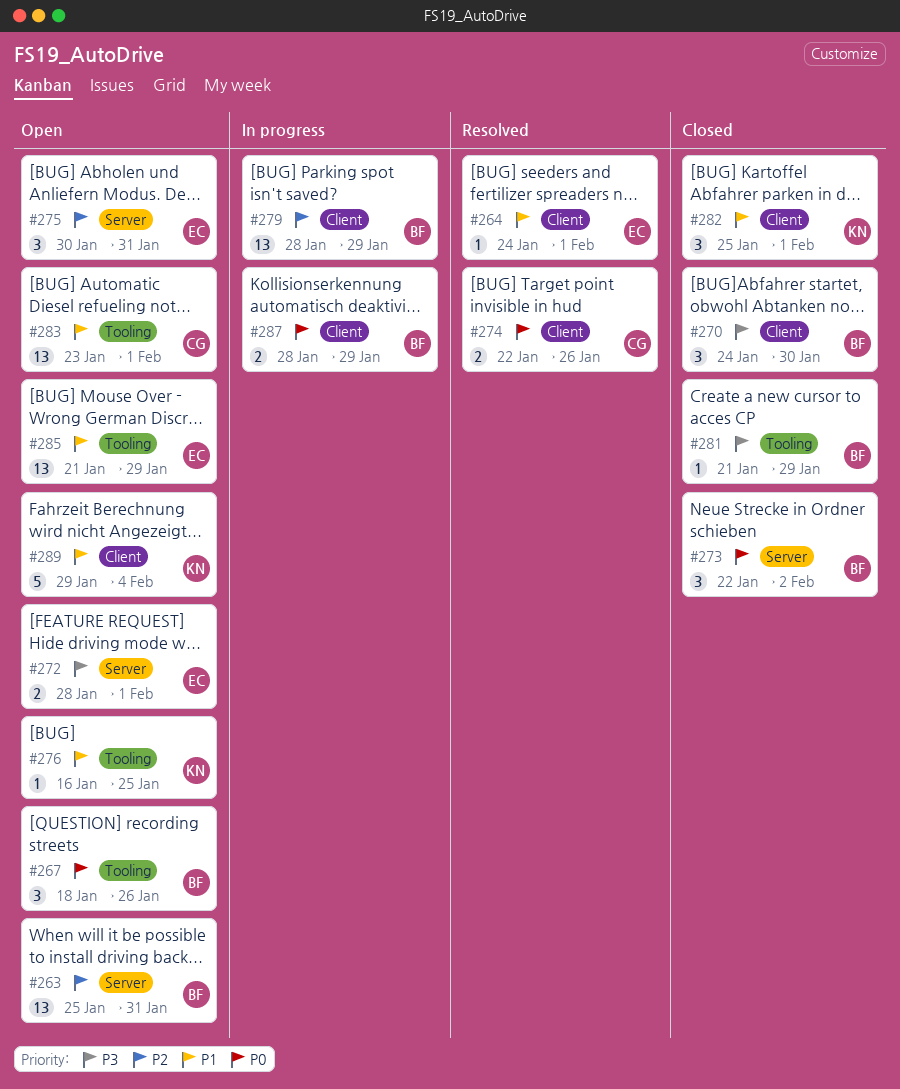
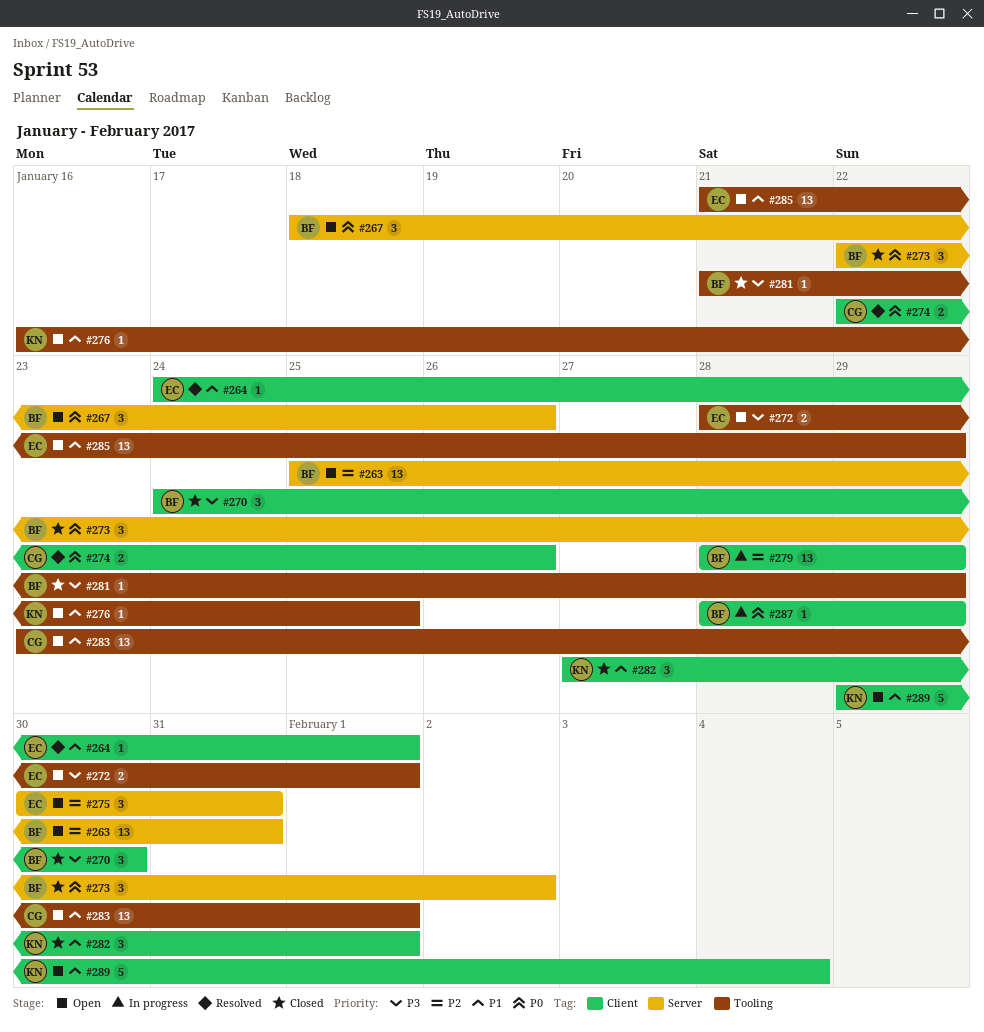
#267, label: Tooling -> Server
#272, label: Server -> Tooling
#282, start: Jan 25 -> Jan 27
#287, estimate: 2 -> 1

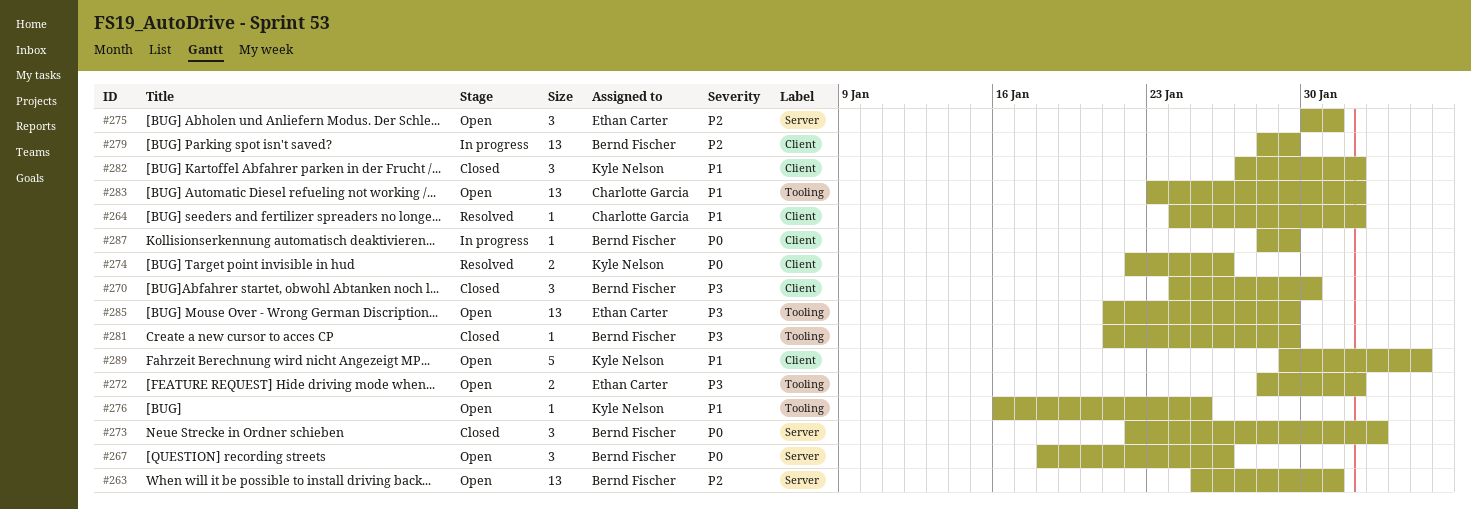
#264, owner: Ethan Carter -> Charlotte Garcia
#274, owner: Charlotte Garcia -> Kyle Nelson
#285, priority: P1 -> P3

